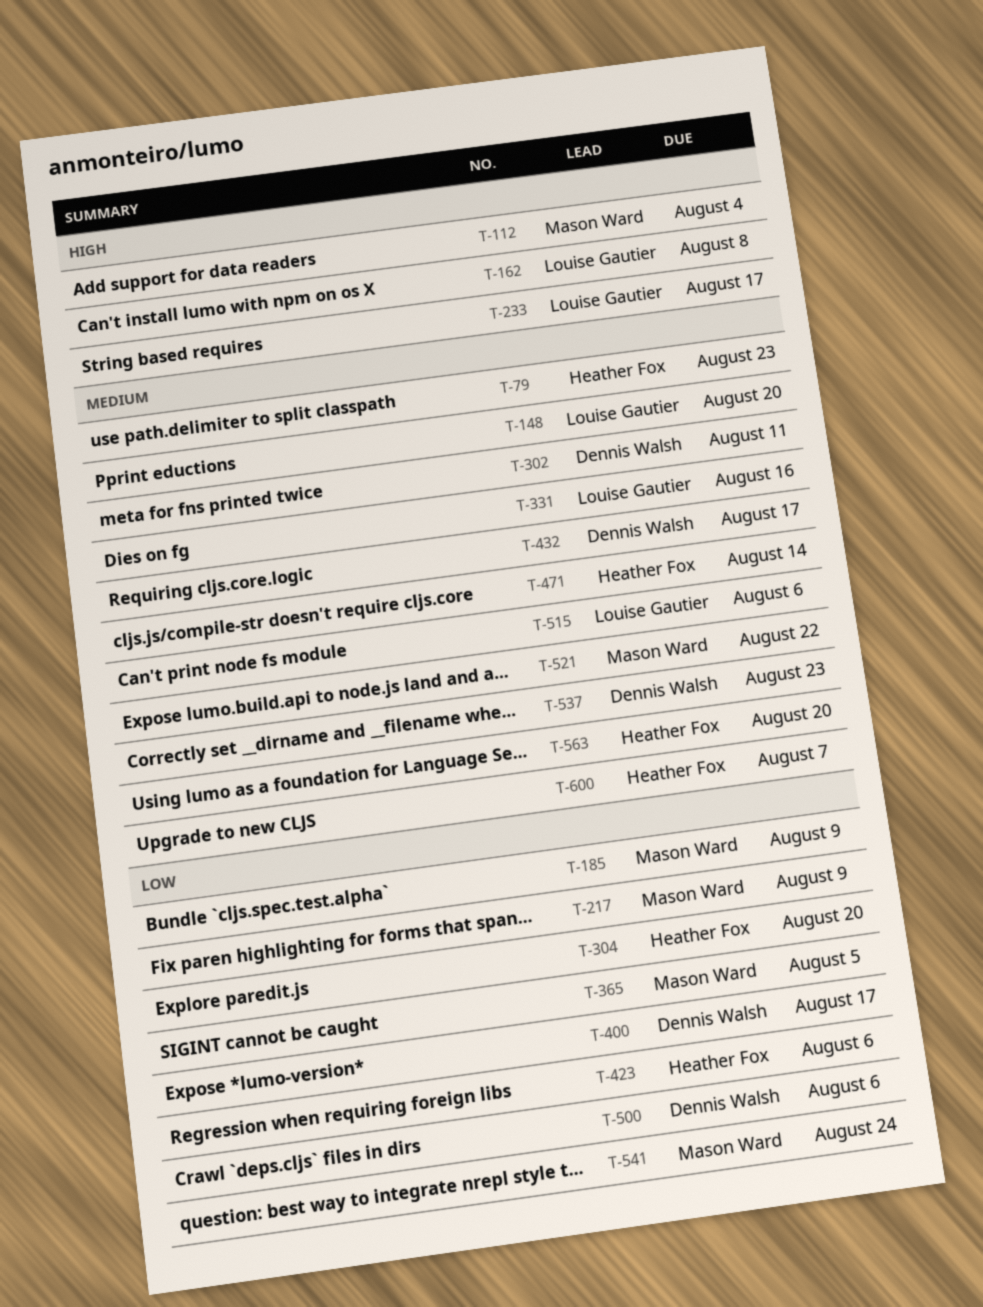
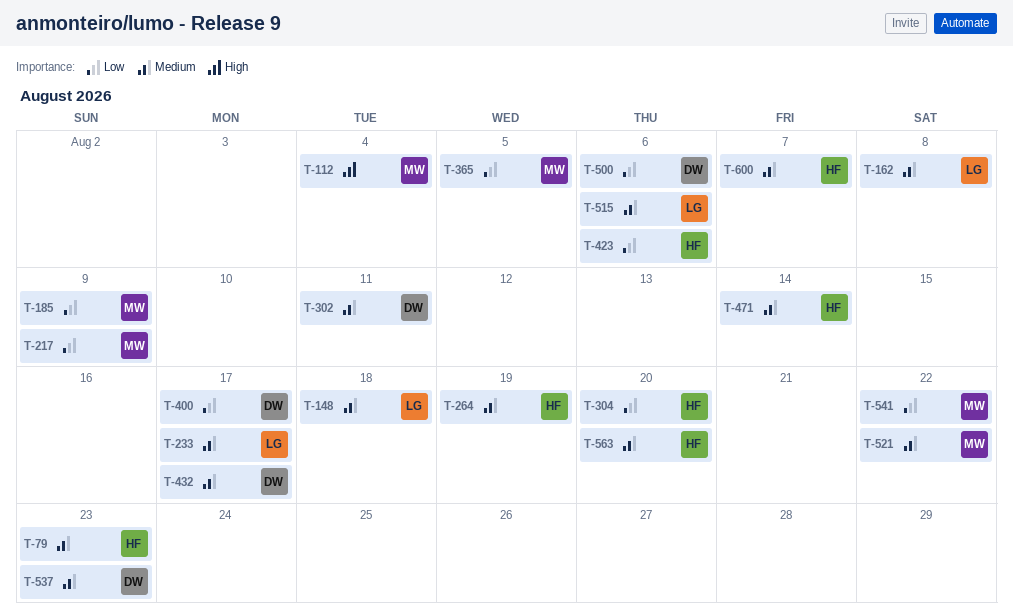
T-148, due: Aug 20 -> Aug 18
T-162, priority: High -> Medium
T-233, priority: High -> Medium
T-264: none -> present
T-331: present -> none
T-541, due: Aug 24 -> Aug 22

